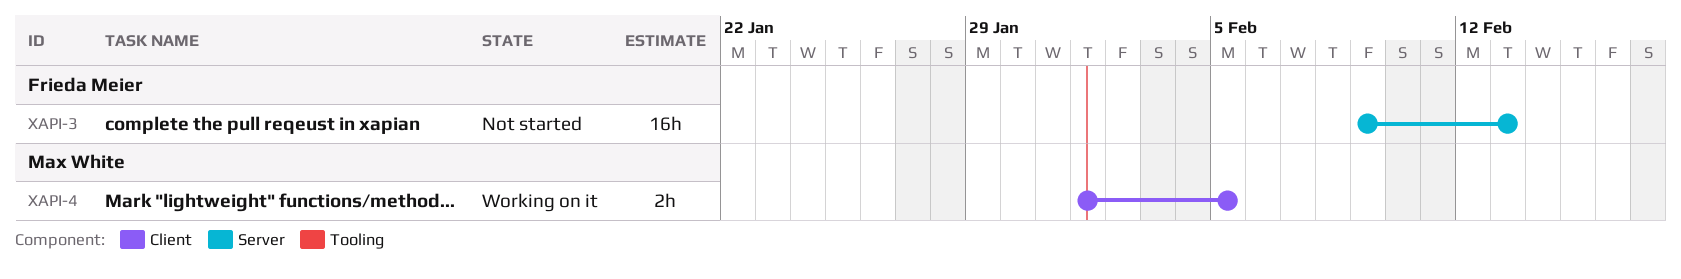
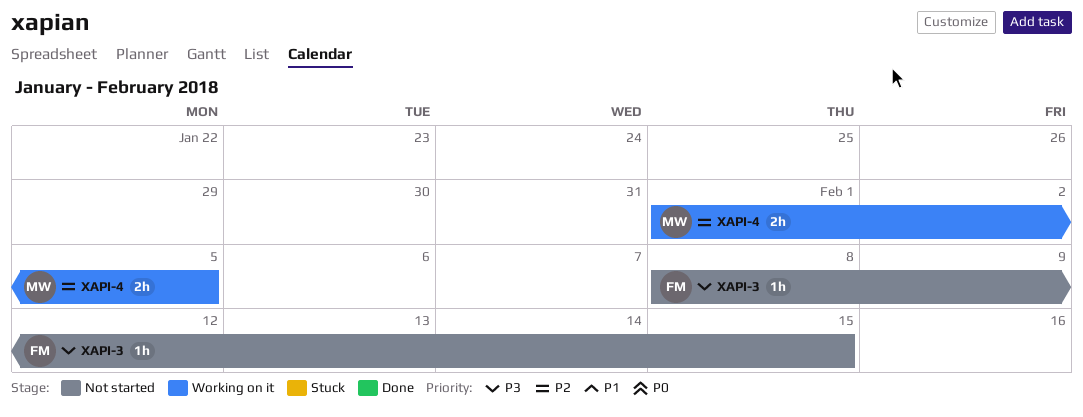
XAPI-3, estimate: 16h -> 1h
XAPI-3, start: Feb 9 -> Feb 8
XAPI-3, due: Feb 13 -> Feb 15

